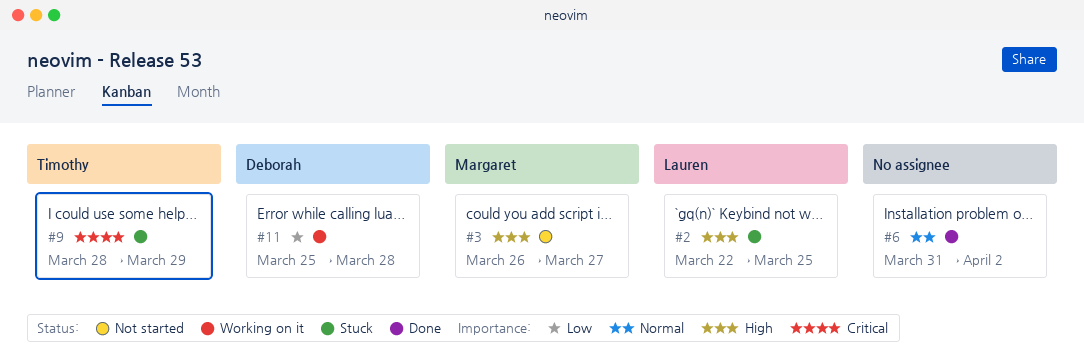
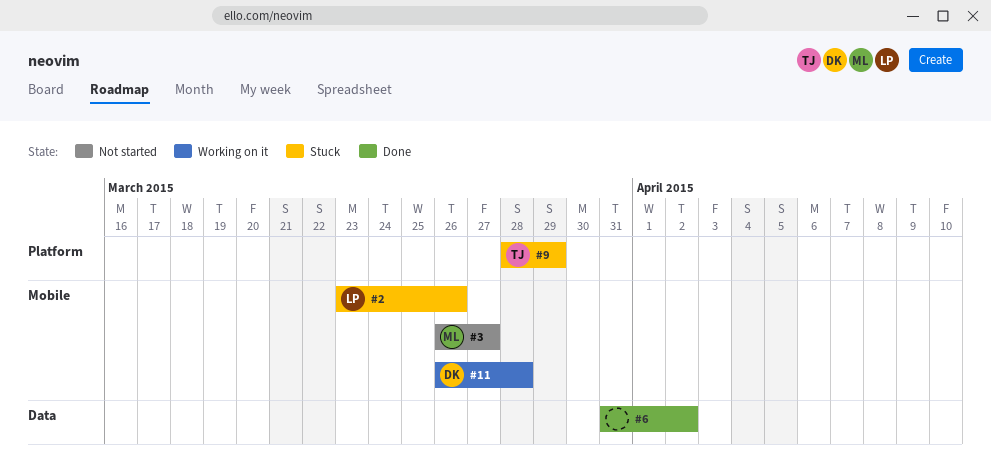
#2, start: Mar 22 -> Mar 23
#2, due: Mar 25 -> Mar 26
#11, start: Mar 25 -> Mar 26

